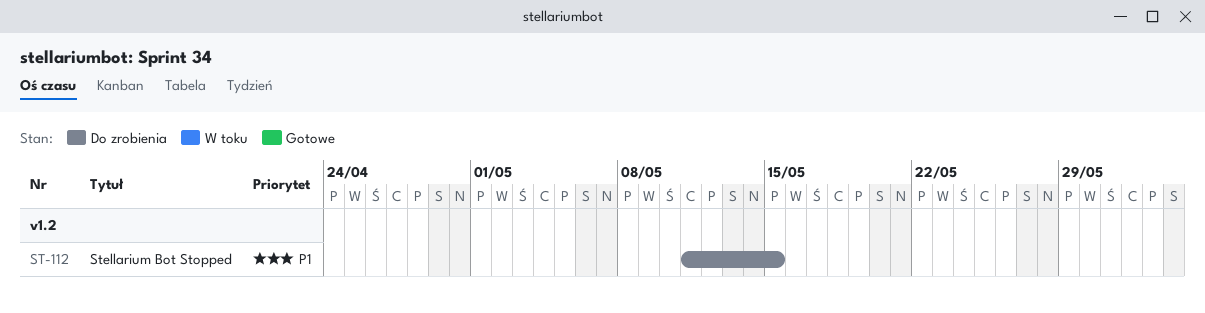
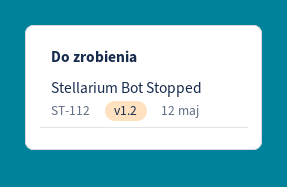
ST-112, due: May 15 -> May 12

